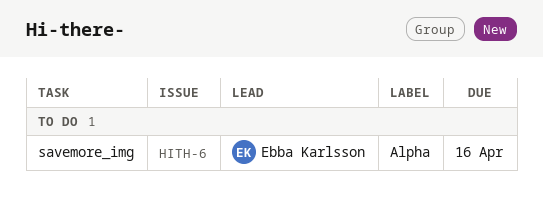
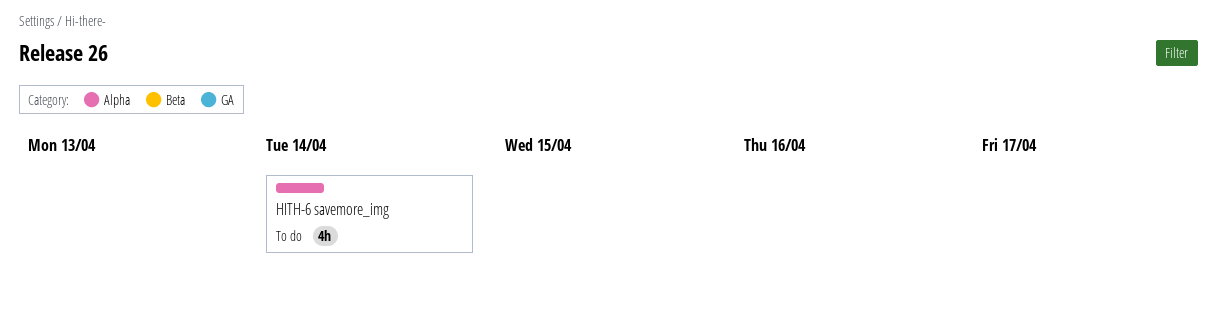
HITH-6, due: Apr 16 -> Apr 14

